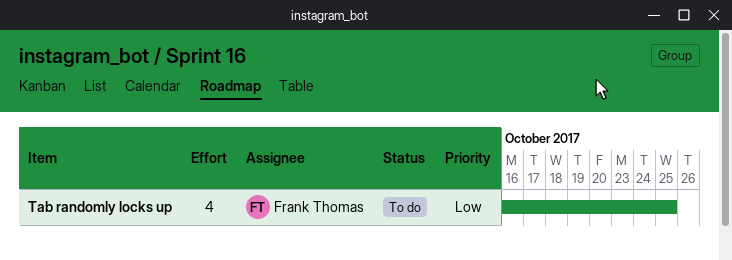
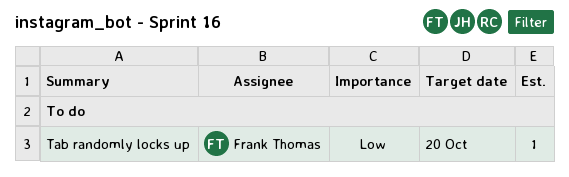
Tab randomly locks up, estimate: 4 -> 1
Tab randomly locks up, due: Oct 25 -> Oct 20

